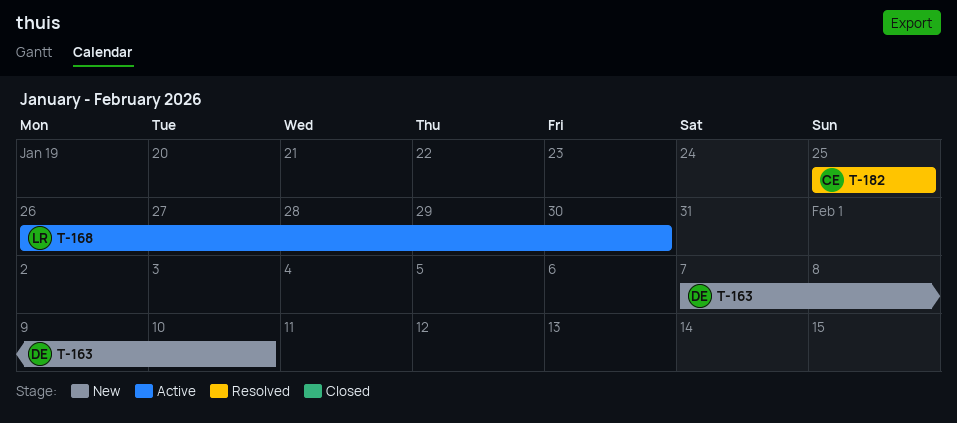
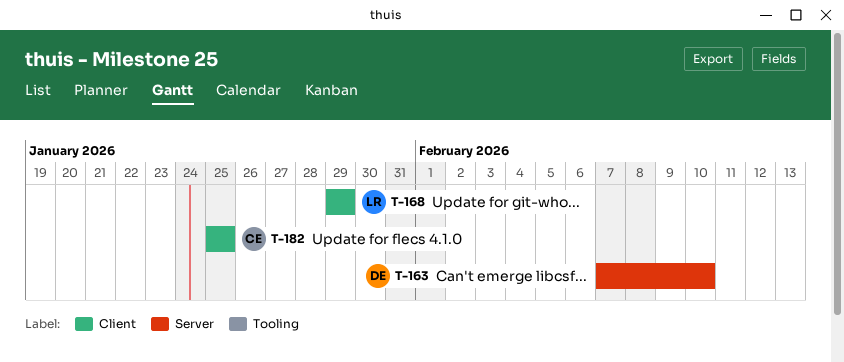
T-168, start: Jan 26 -> Jan 29
T-168, due: Jan 30 -> Jan 29

